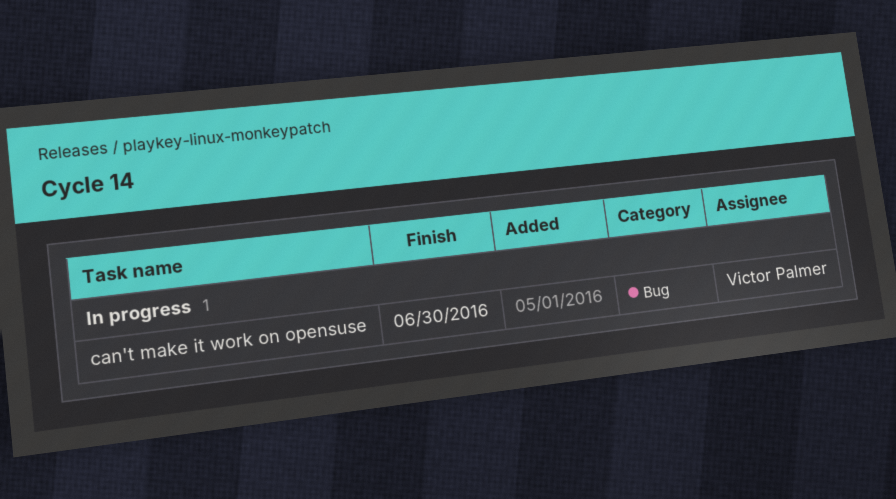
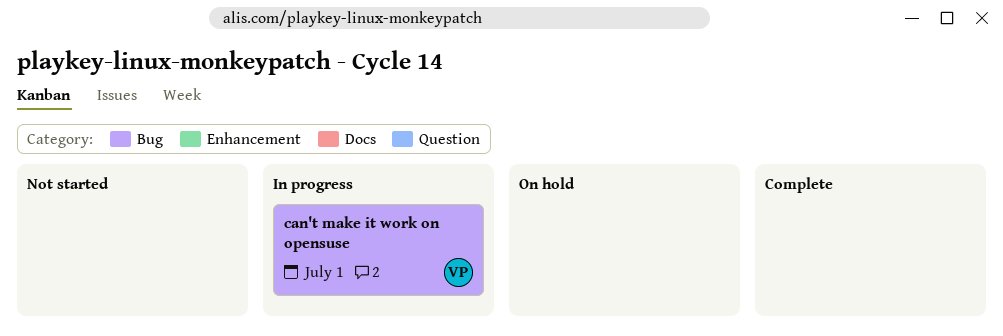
can't make it work on opensuse, due: Jun 30 -> Jul 1

